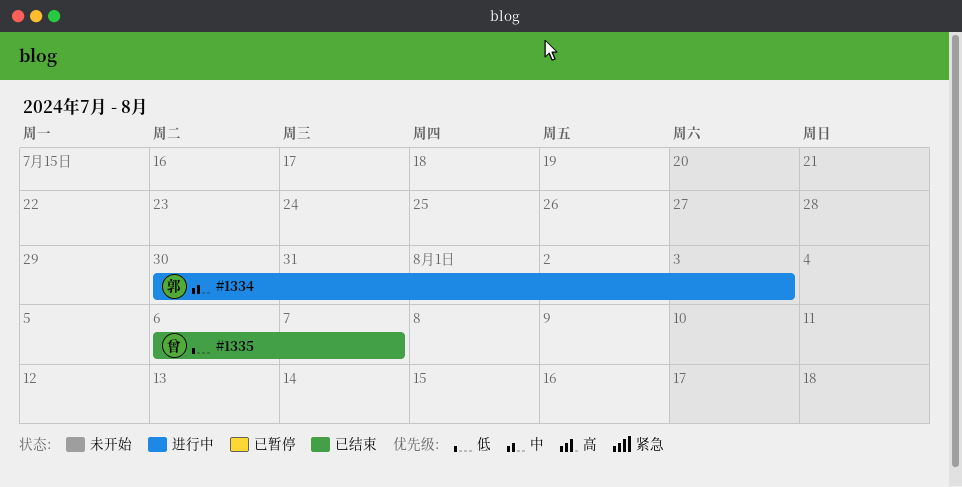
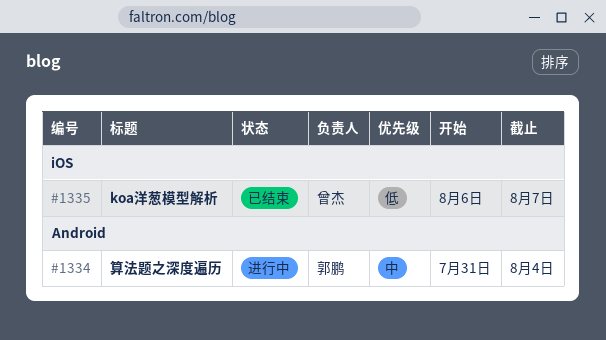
#1334, start: Jul 30 -> Jul 31
#1334, due: Aug 3 -> Aug 4

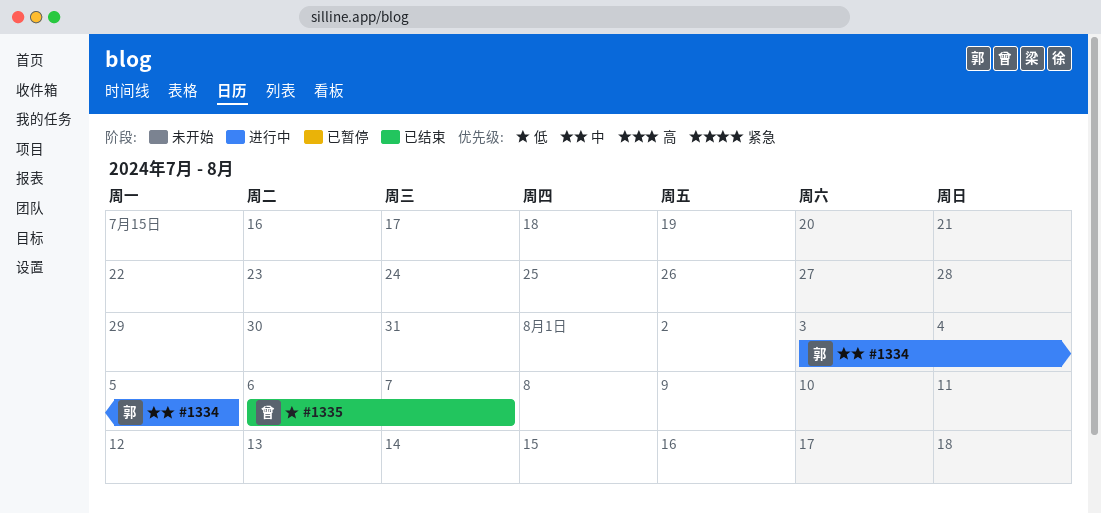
#1334, start: Jul 31 -> Aug 3
#1334, due: Aug 4 -> Aug 5

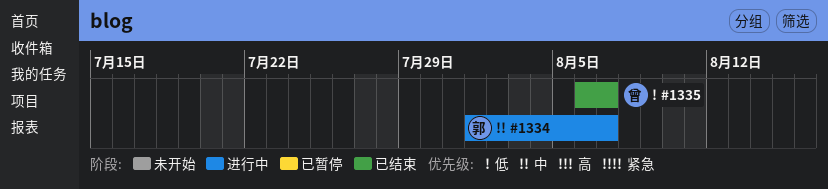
#1334, start: Aug 3 -> Aug 1
#1334, due: Aug 5 -> Aug 7

